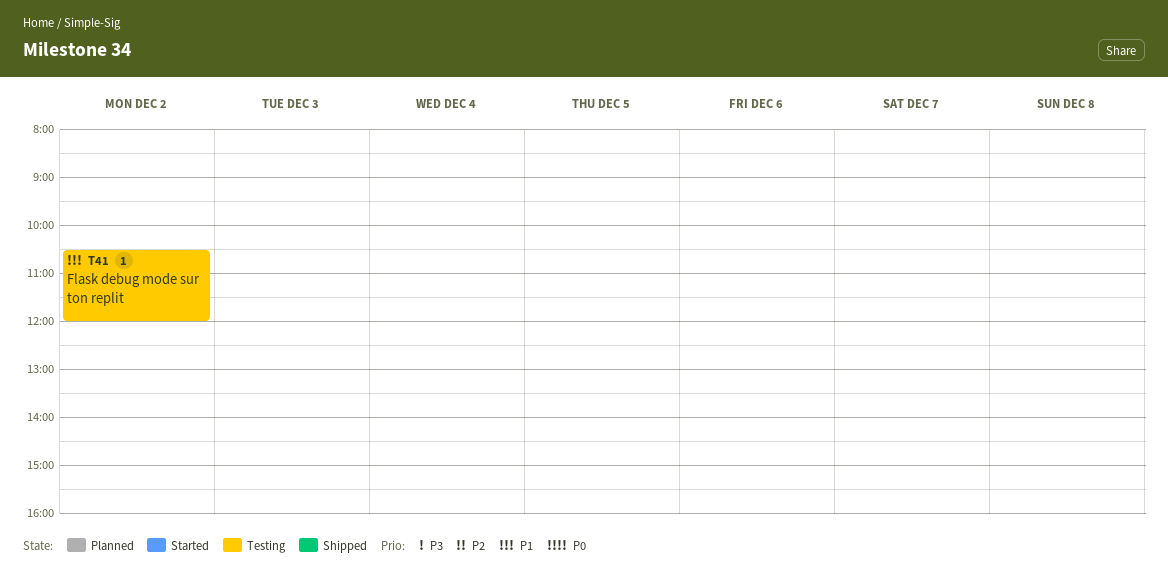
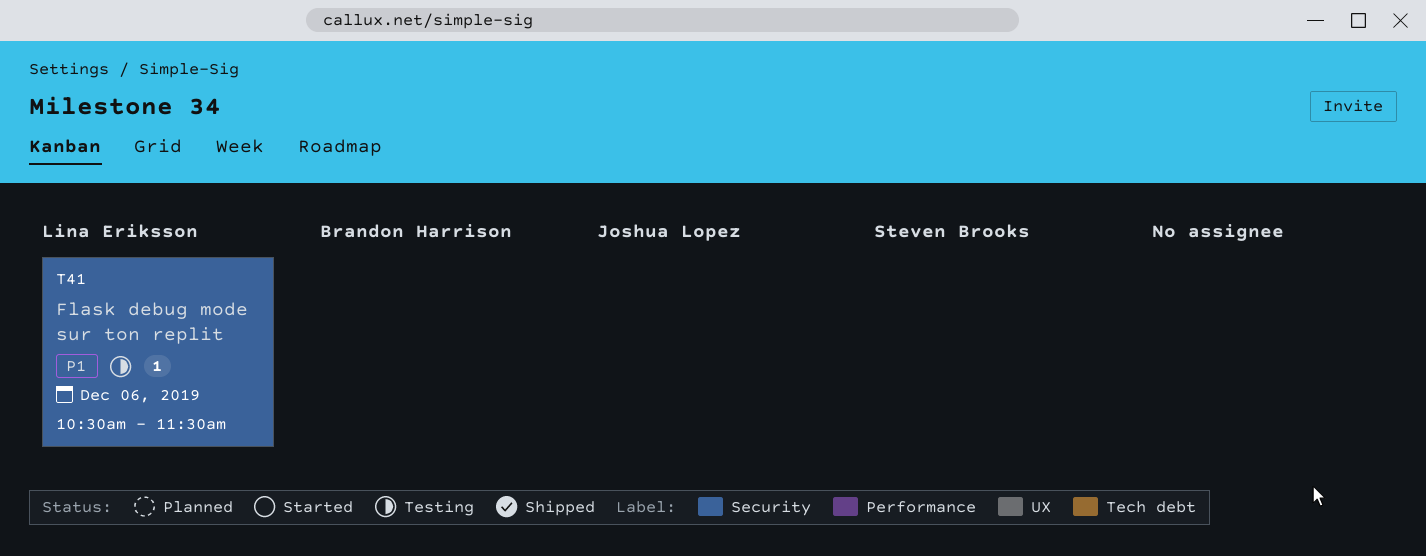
T41, day: Dec 2 -> Dec 6
T41, ends: 12:00 -> 11:30

